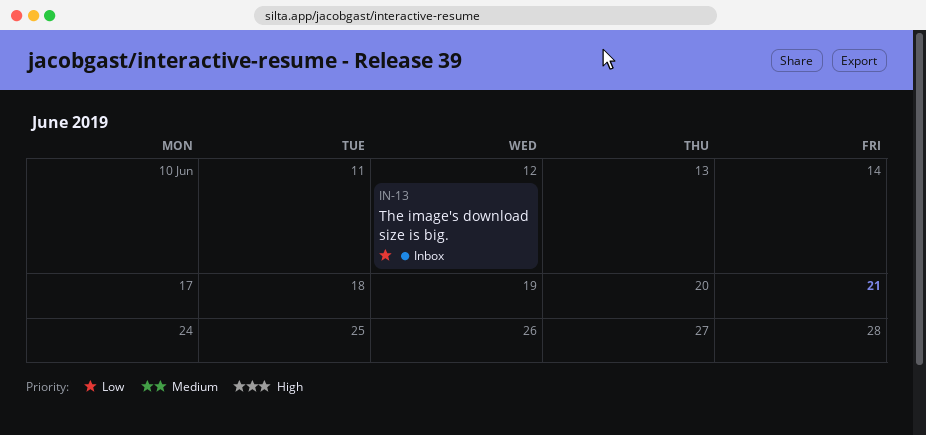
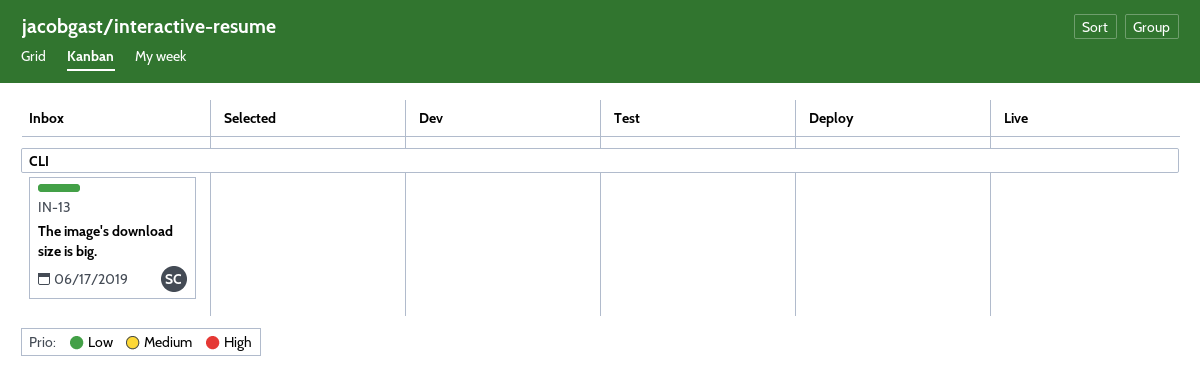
IN-13, due: Jun 12 -> Jun 17

